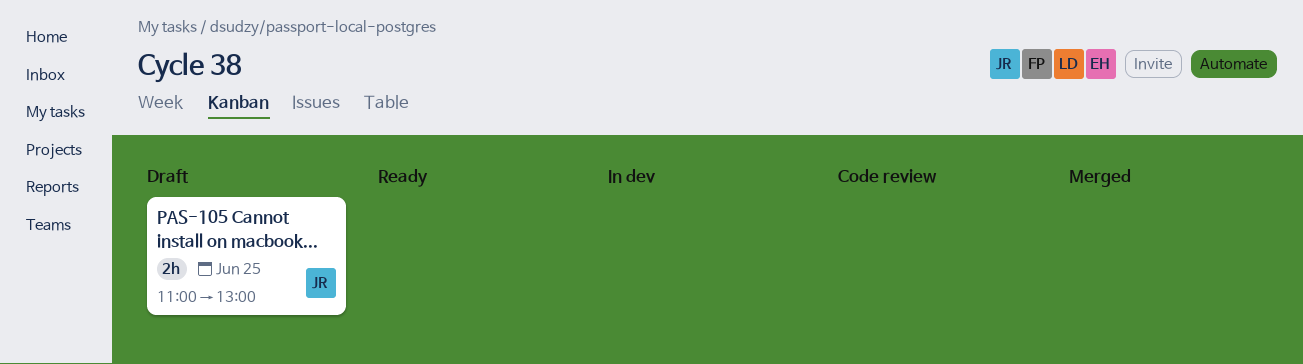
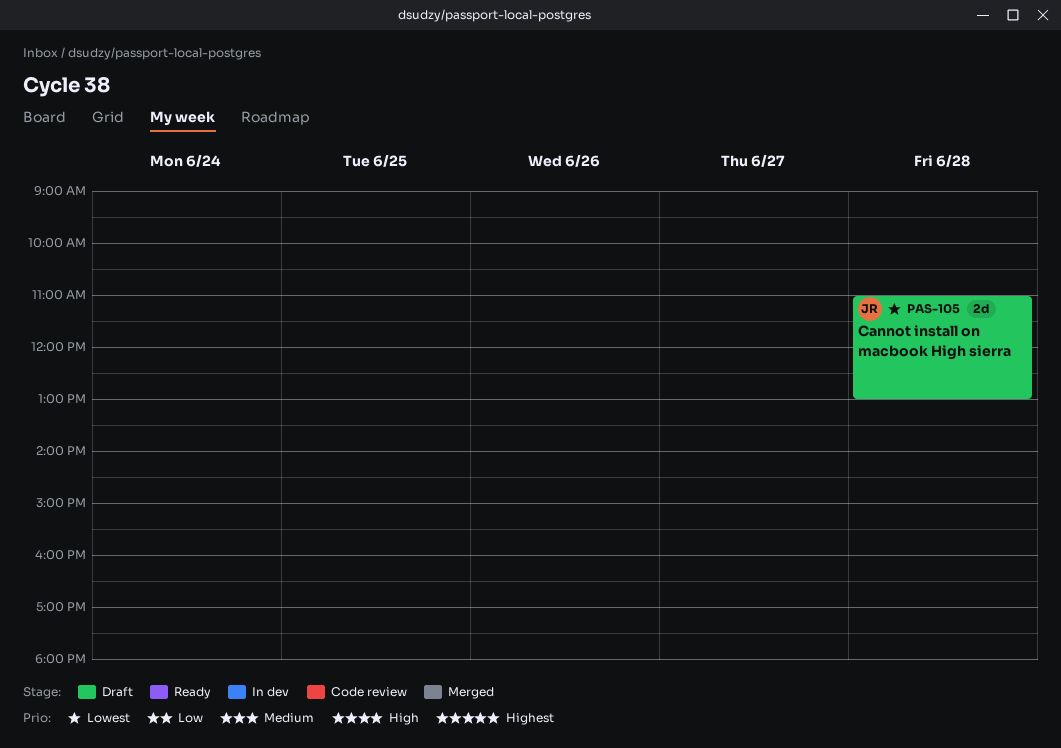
PAS-105, estimate: 2h -> 2d
PAS-105, day: Jun 25 -> Jun 28

